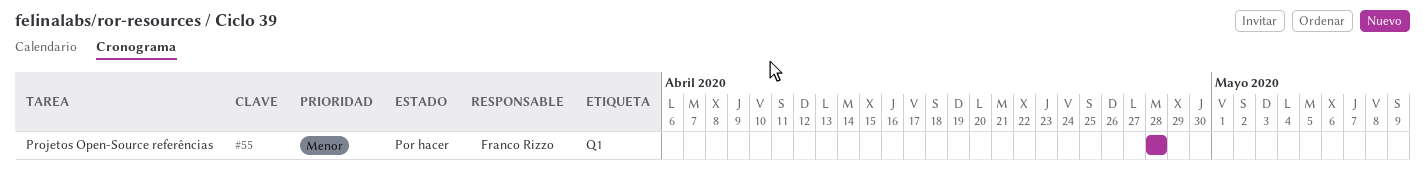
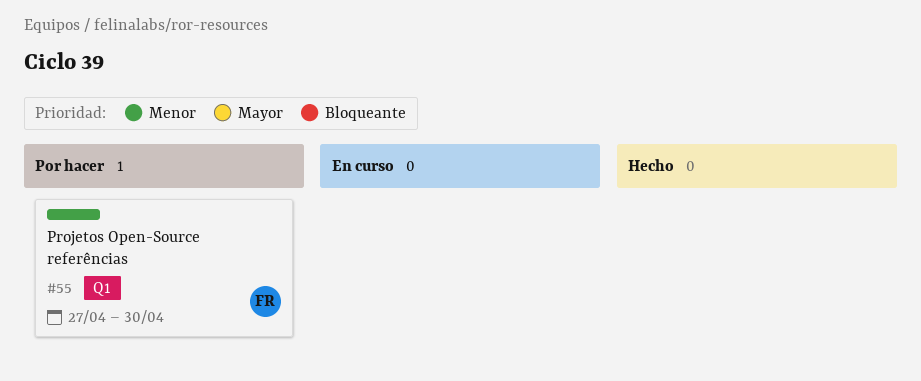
#55, start: Apr 28 -> Apr 27
#55, due: Apr 28 -> Apr 30

